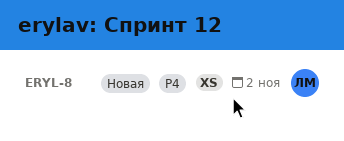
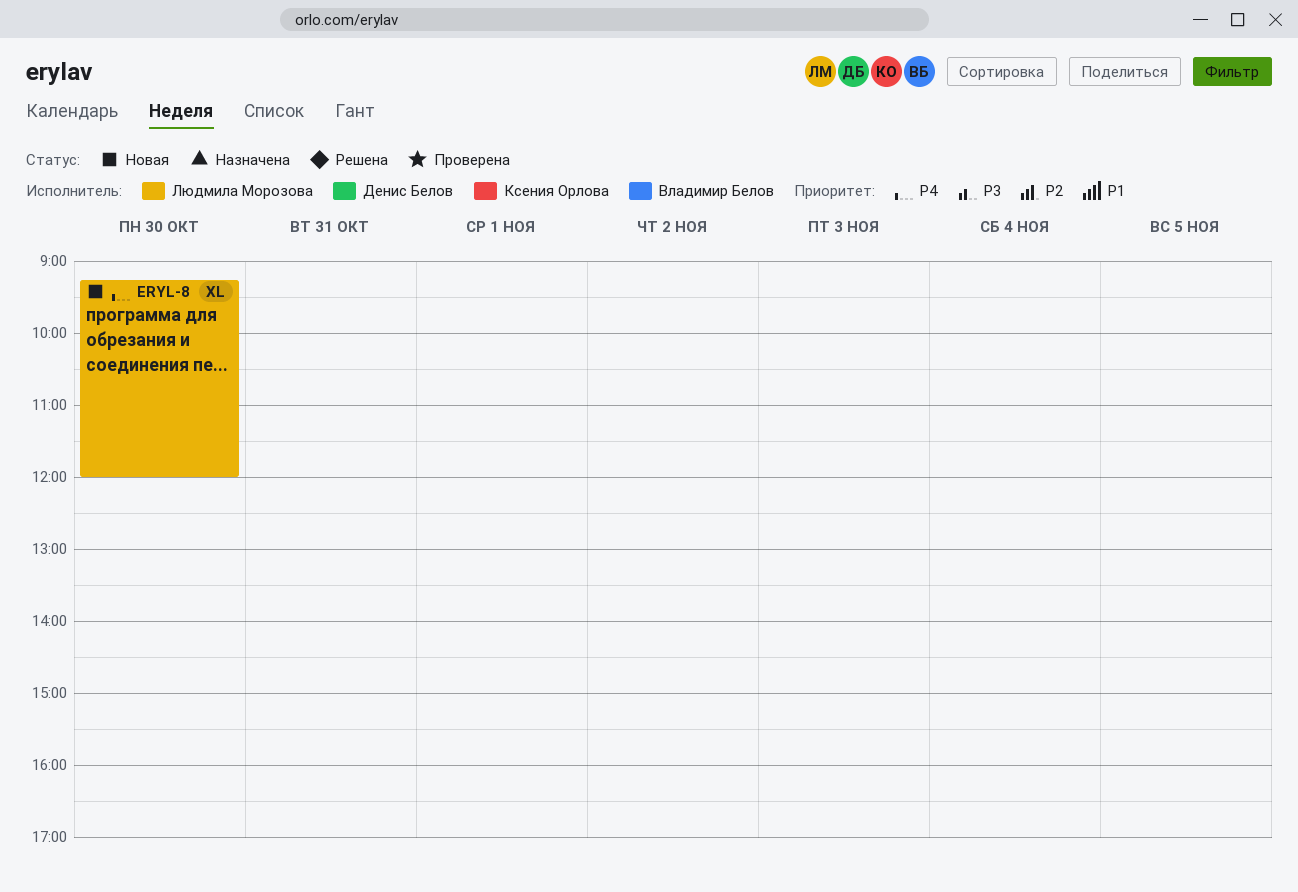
ERYL-8, estimate: XS -> XL
ERYL-8, day: Nov 2 -> Oct 30

